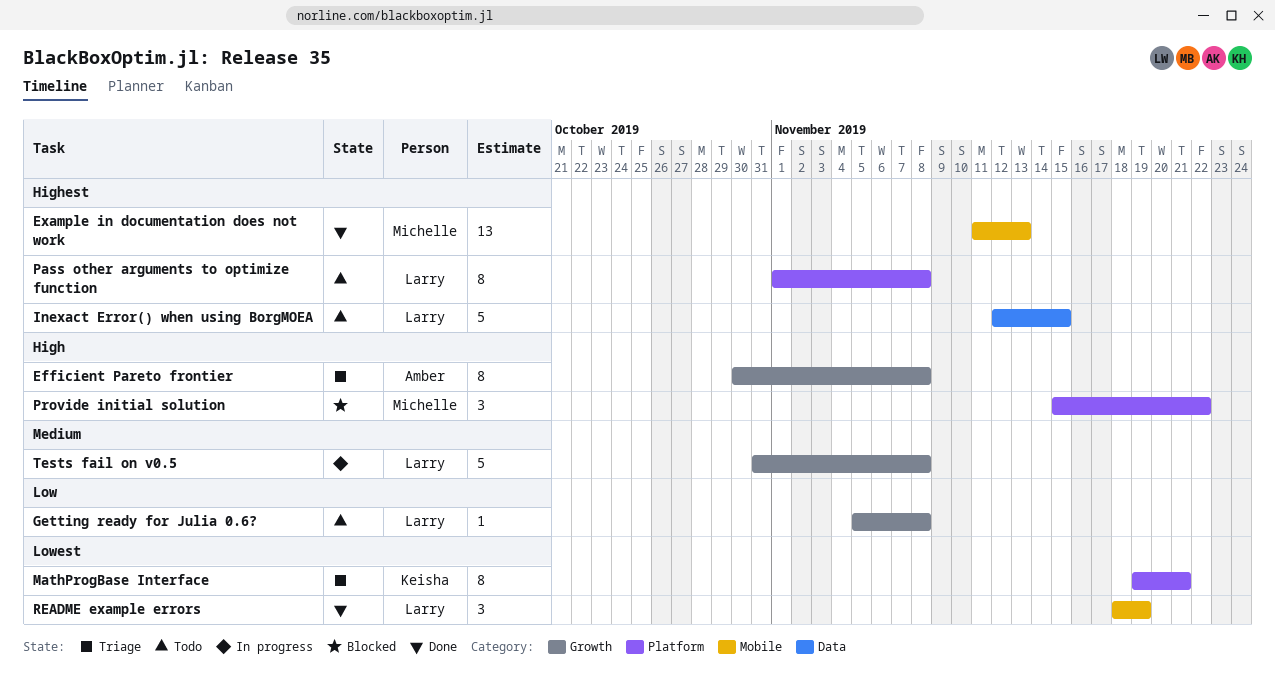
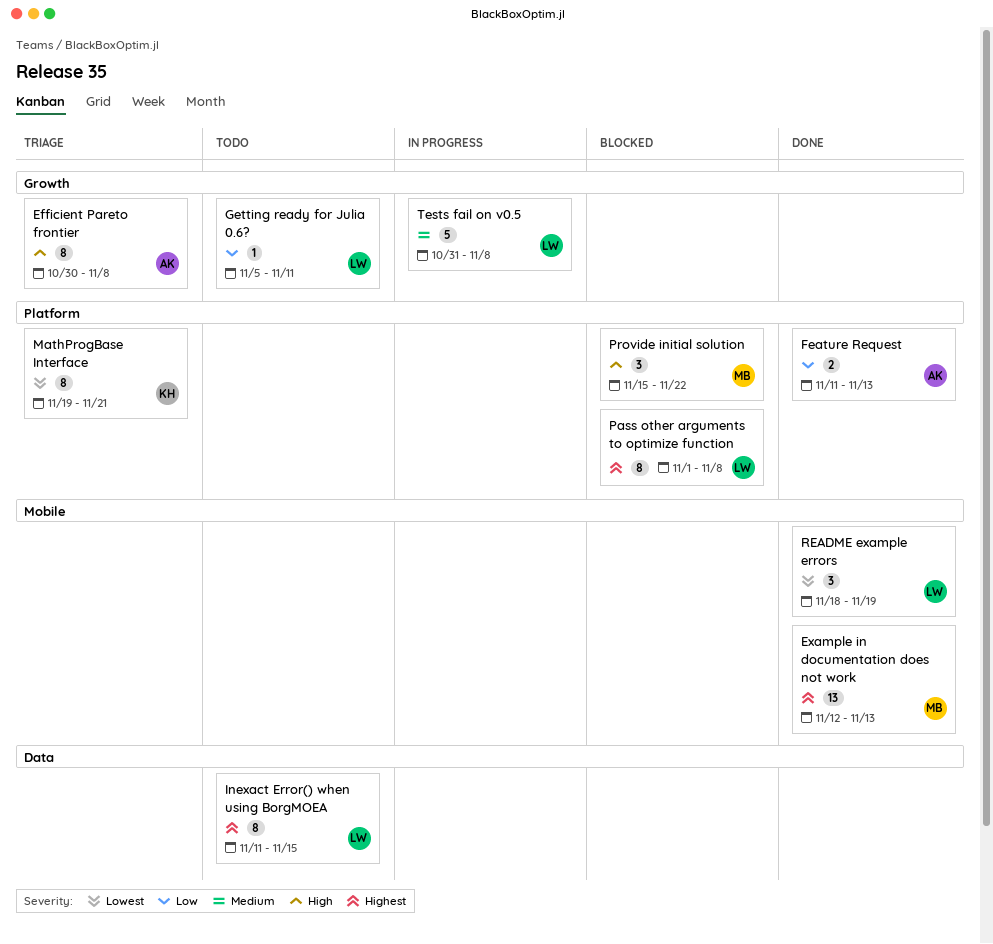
Example in documentation does not work, start: Nov 11 -> Nov 12
Feature Request: none -> present
Getting ready for Julia 0.6?, due: Nov 8 -> Nov 11
Inexact Error() when using BorgMOEA, estimate: 5 -> 8
Inexact Error() when using BorgMOEA, start: Nov 12 -> Nov 11
Pass other arguments to optimize function, status: Todo -> Blocked

